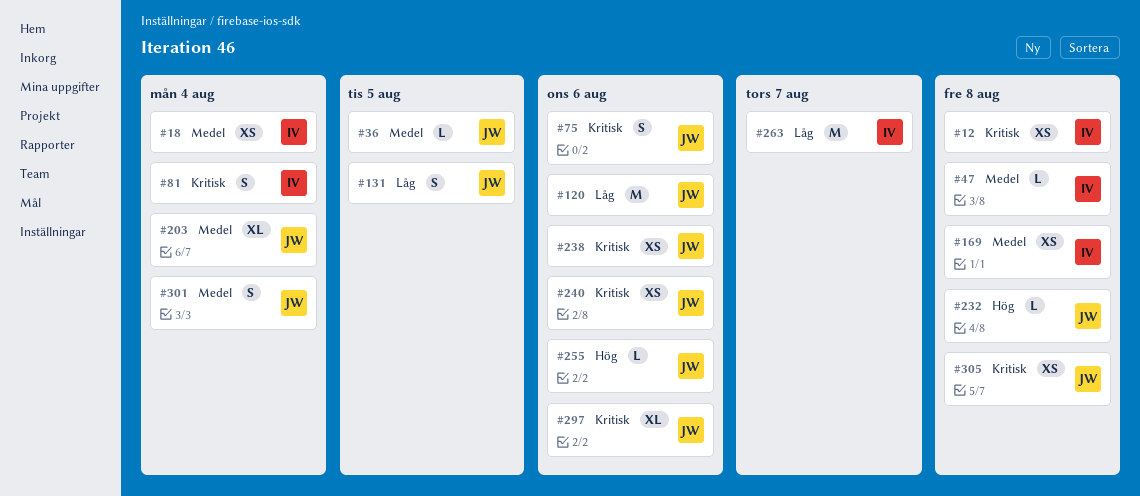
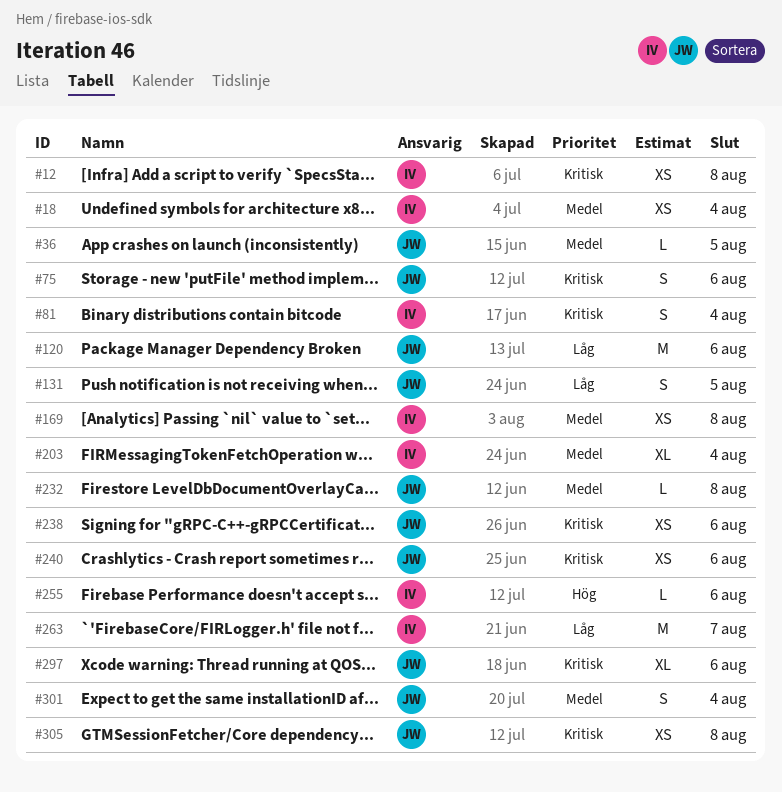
#47: present -> none
#203, owner: JW -> IV
#232, priority: Hög -> Medel
#255, owner: JW -> IV

